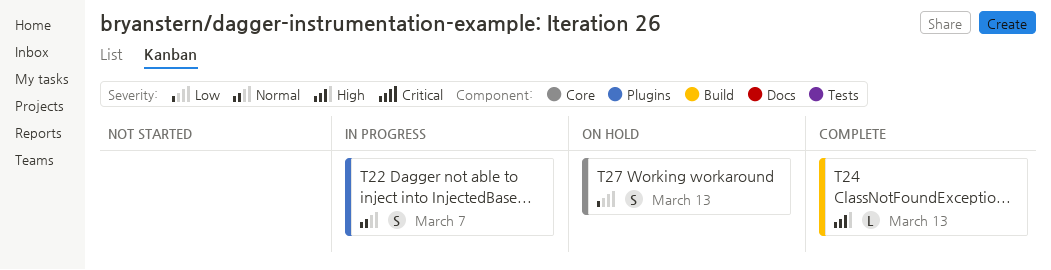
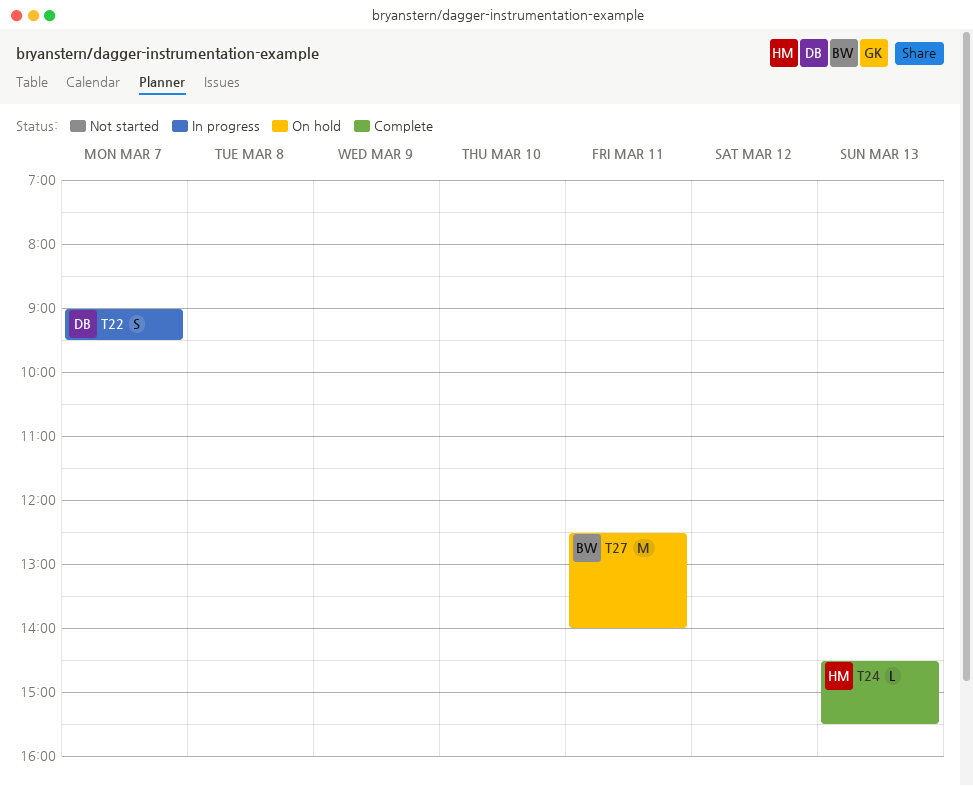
T27, estimate: S -> M
T27, day: Mar 13 -> Mar 11

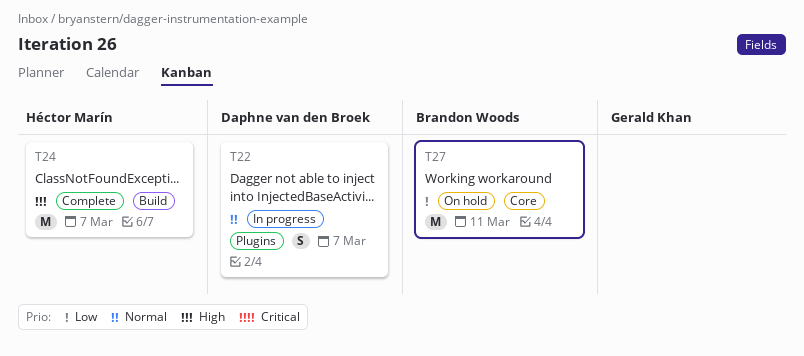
T24, estimate: L -> M
T24, day: Mar 13 -> Mar 7

